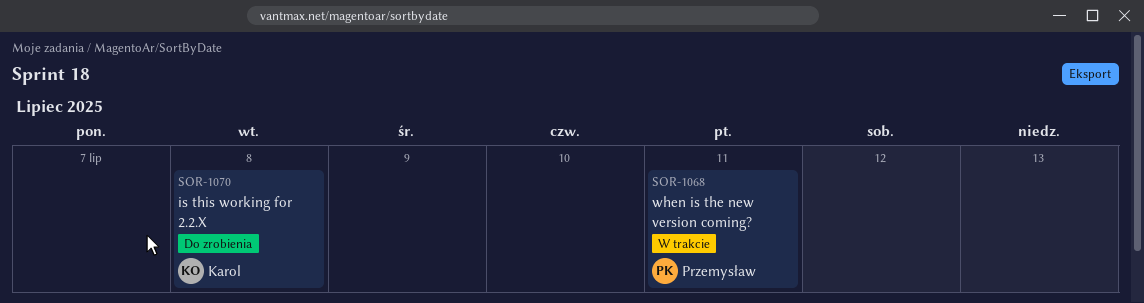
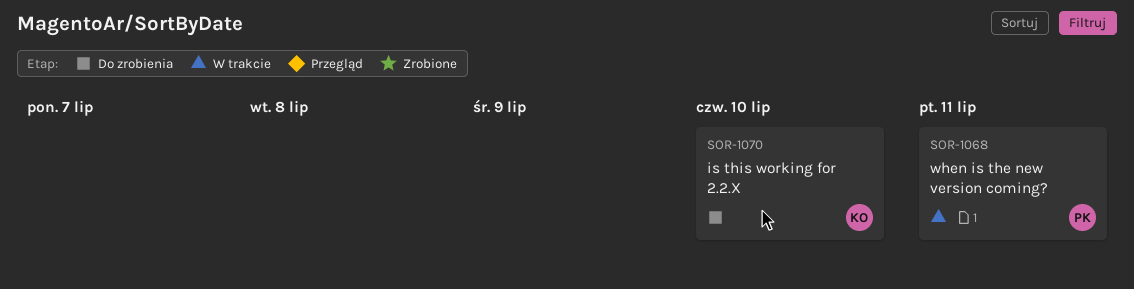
SOR-1070, due: Jul 8 -> Jul 10

